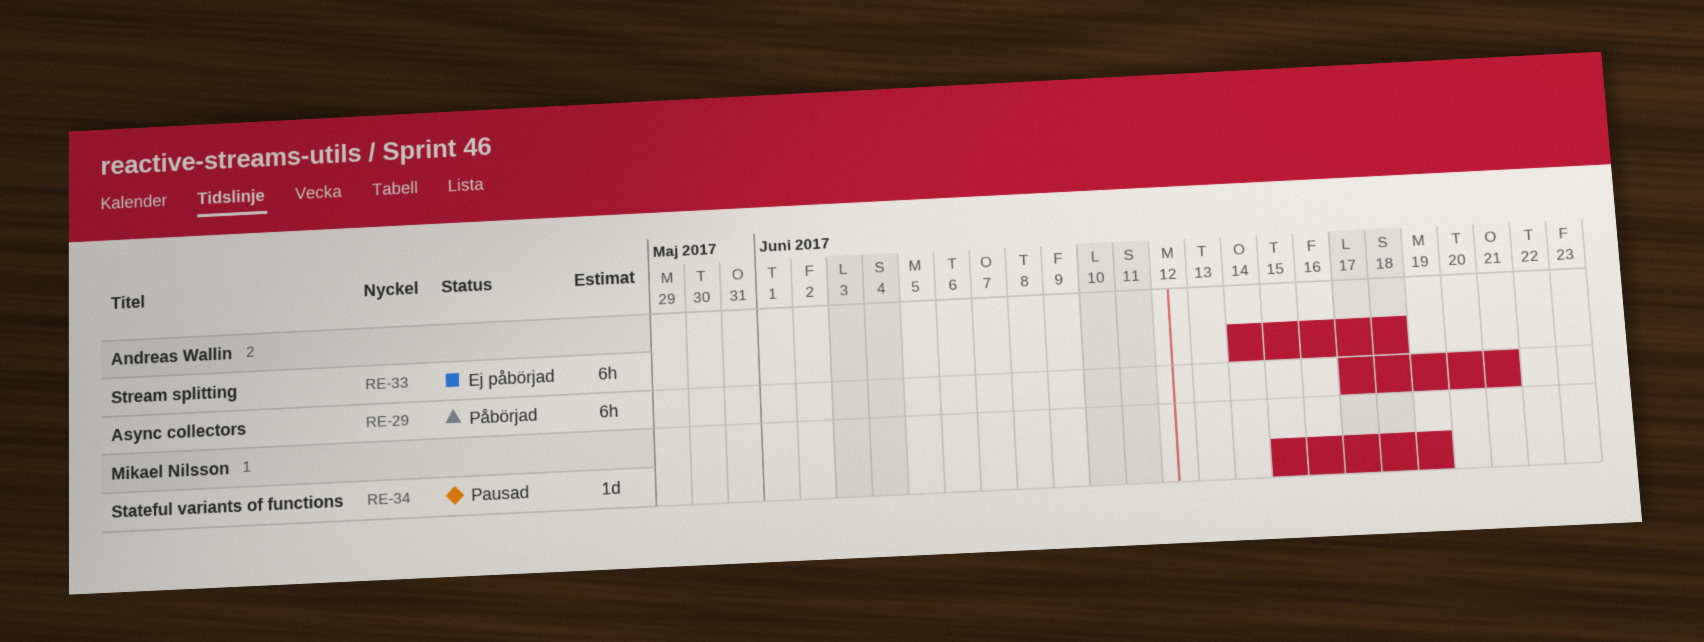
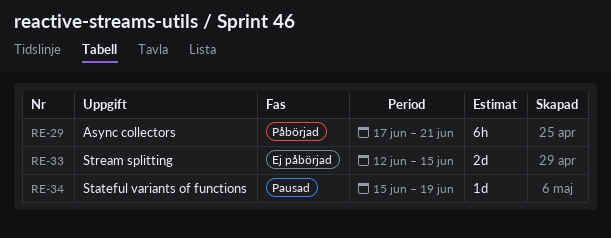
RE-33, estimate: 6h -> 2d
RE-33, start: Jun 14 -> Jun 12
RE-33, due: Jun 18 -> Jun 15

